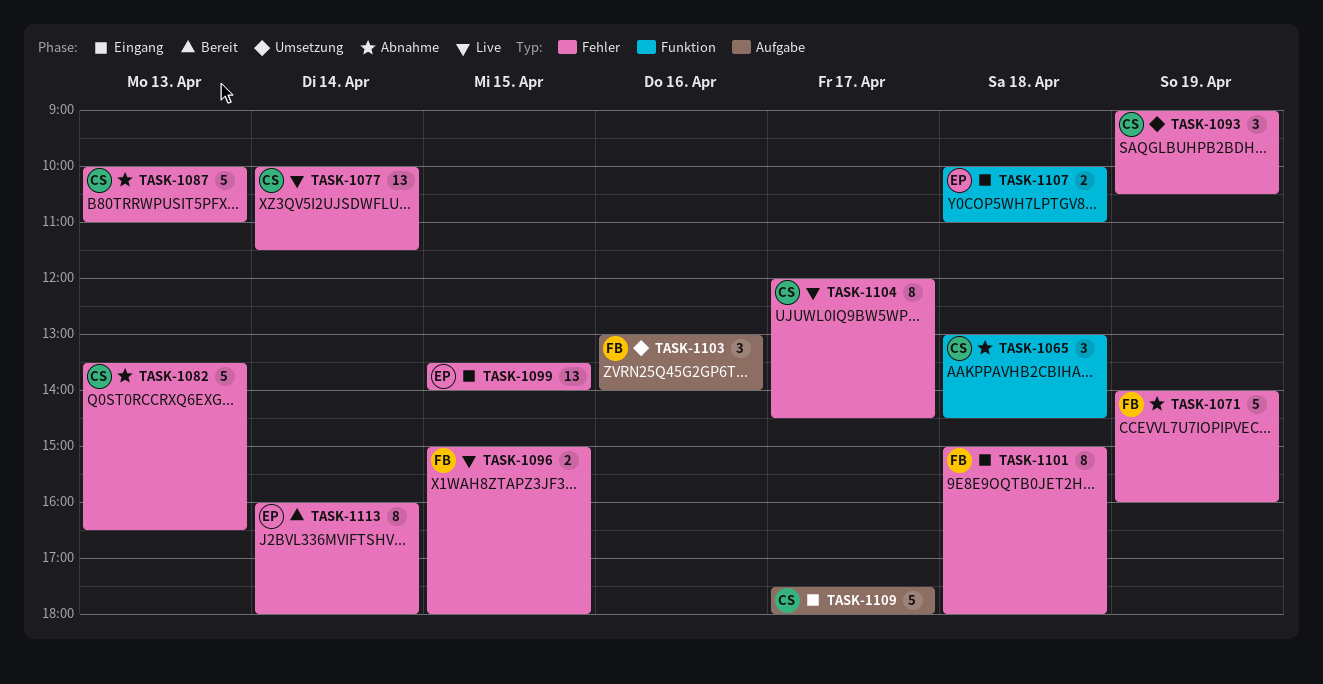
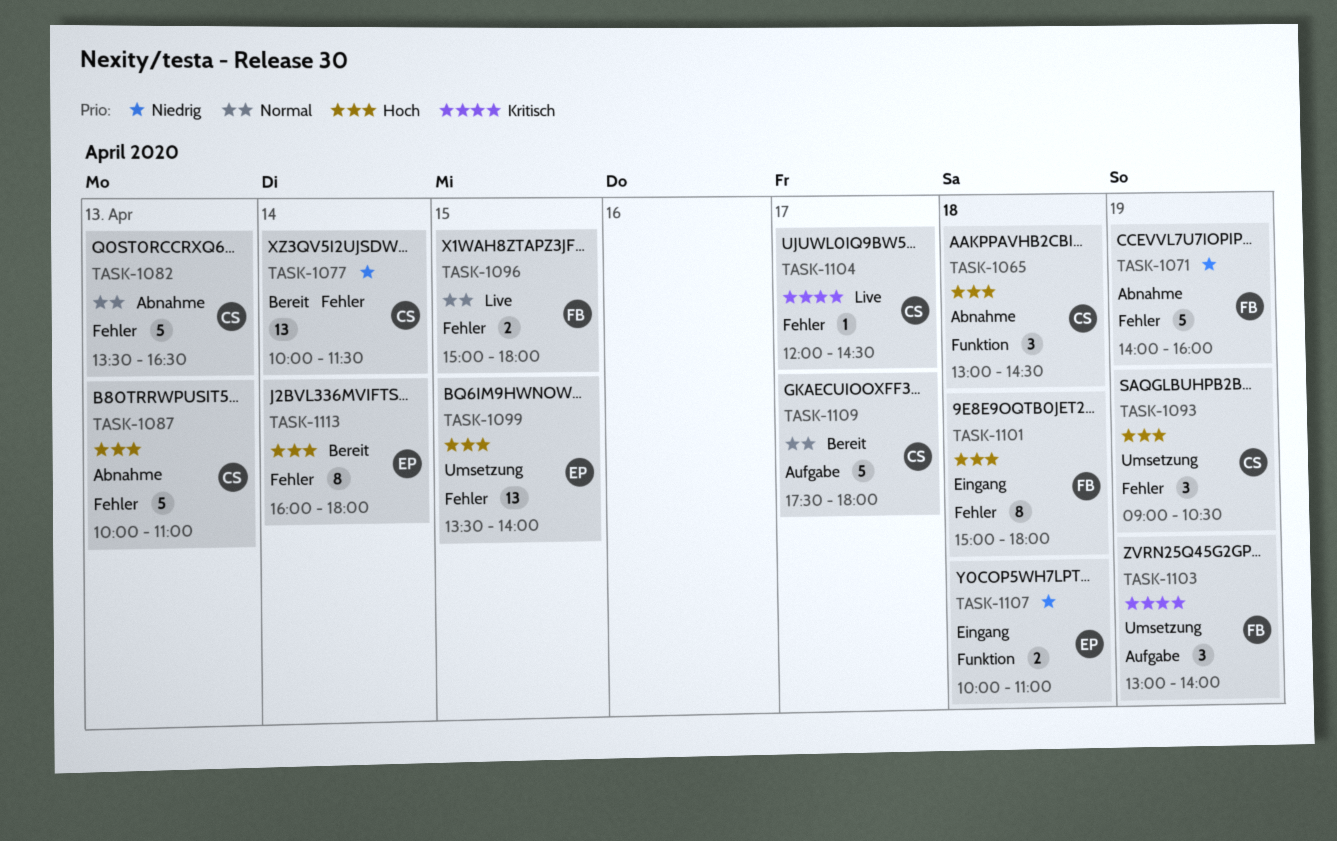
TASK-1077, status: Live -> Bereit
TASK-1099, status: Eingang -> Umsetzung
TASK-1103, day: Apr 16 -> Apr 19
TASK-1104, estimate: 8 -> 1
TASK-1109, status: Eingang -> Bereit

